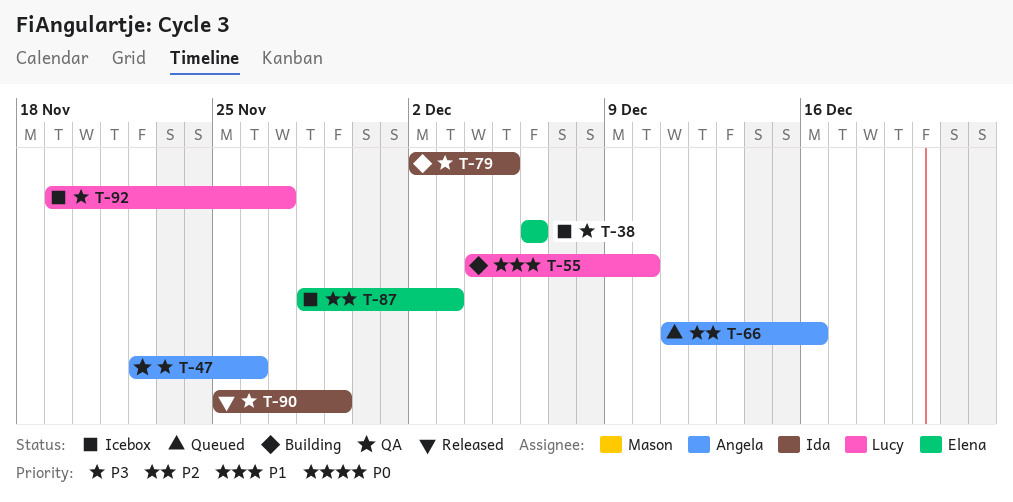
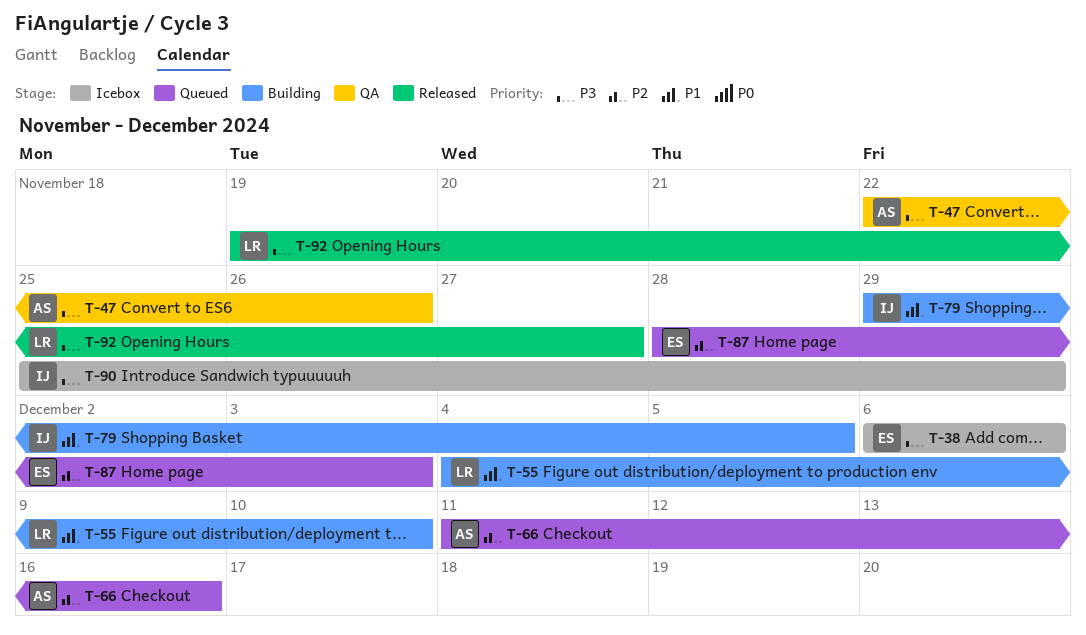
T-79, priority: P3 -> P1
T-79, start: Dec 2 -> Nov 29
T-87, status: Icebox -> Queued
T-90, status: Released -> Icebox
T-92, status: Icebox -> Released

